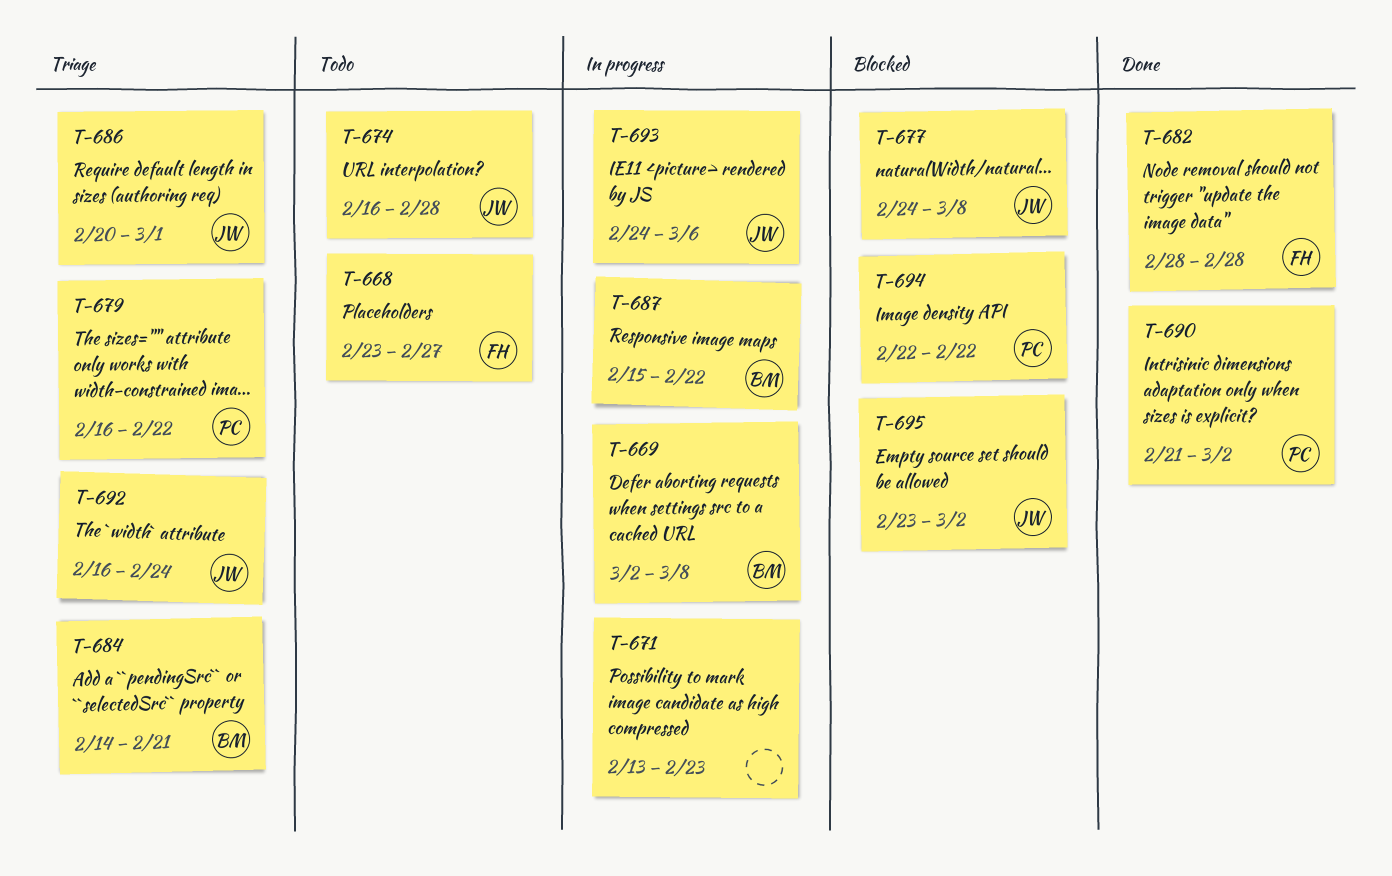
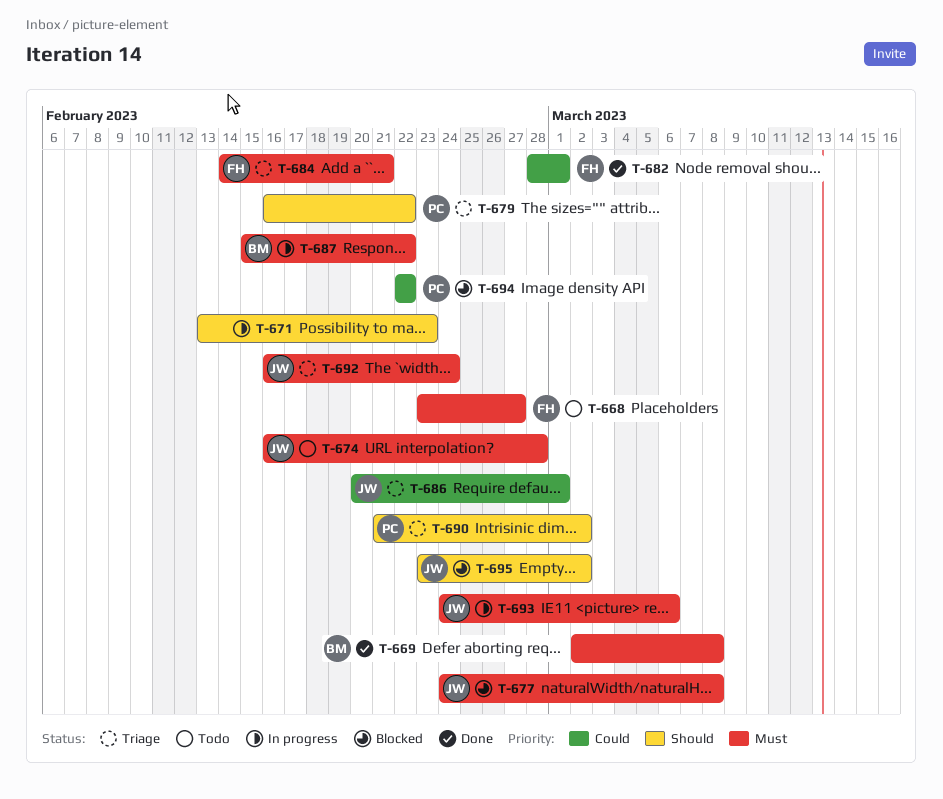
T-669, status: In progress -> Done
T-682, due: Feb 28 -> Mar 1
T-684, owner: BM -> FH
T-690, status: Done -> Triage

